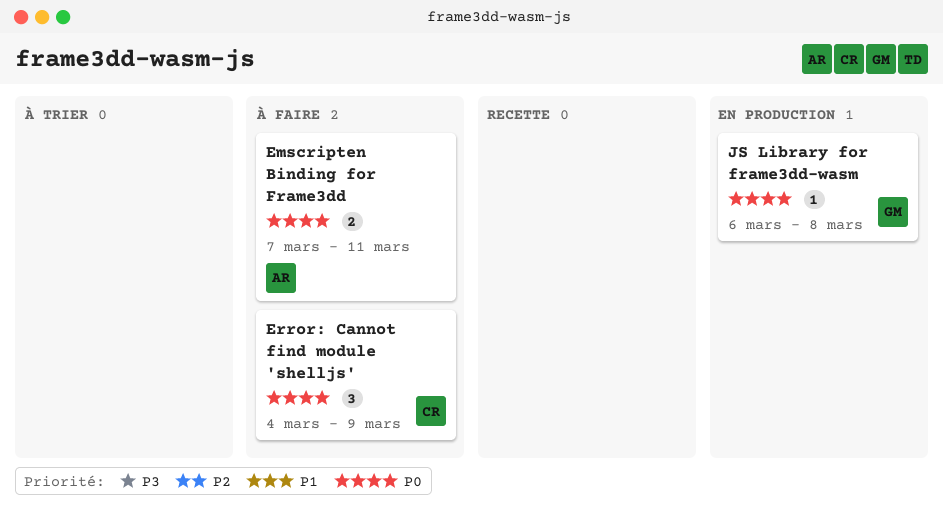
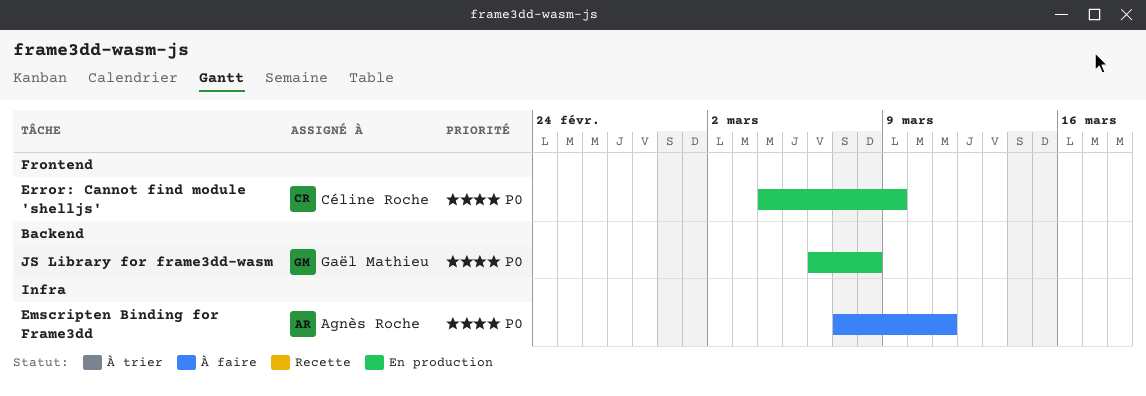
Error: Cannot find module 'shelljs', status: À faire -> En production

